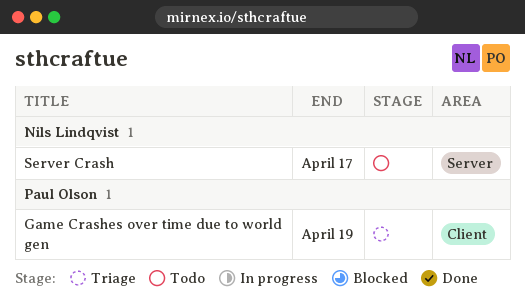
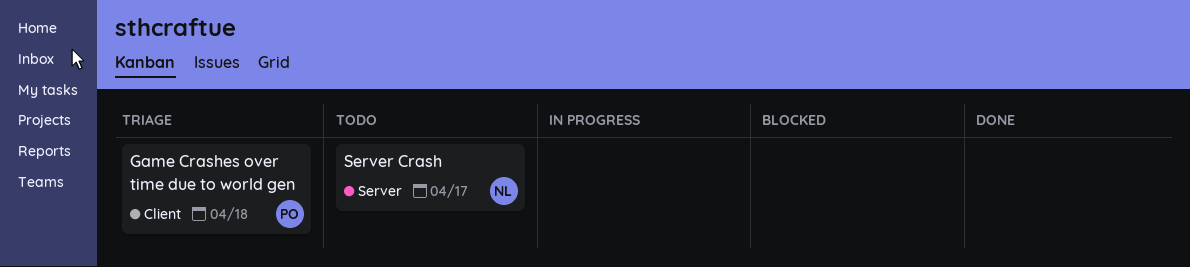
Game Crashes over time due to world gen, due: Apr 19 -> Apr 18

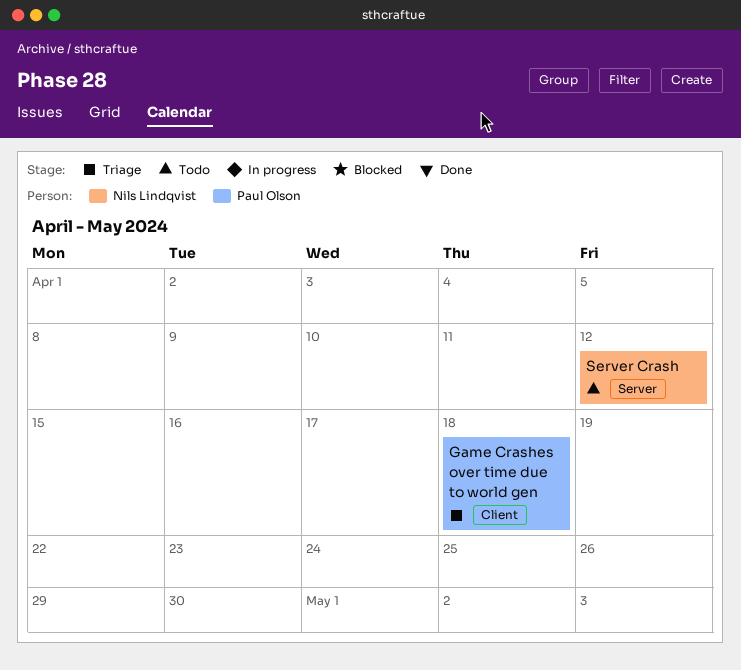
Server Crash, due: Apr 17 -> Apr 12

